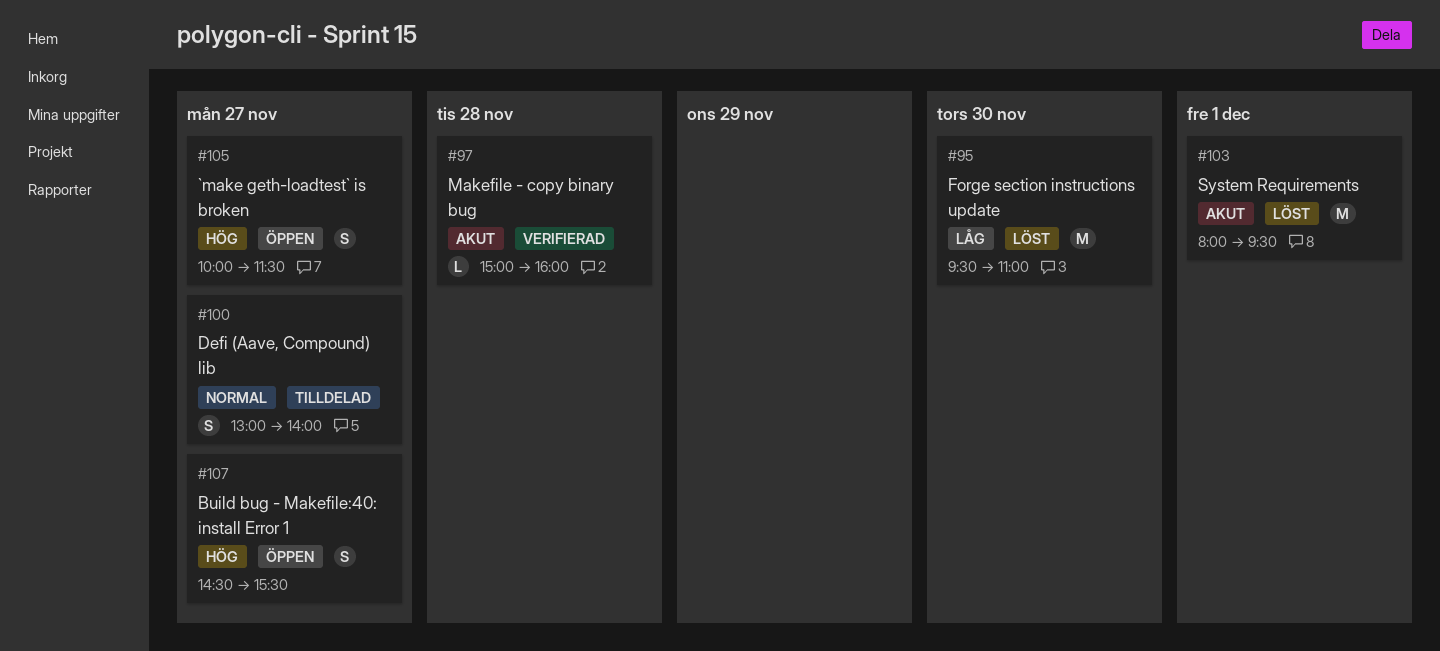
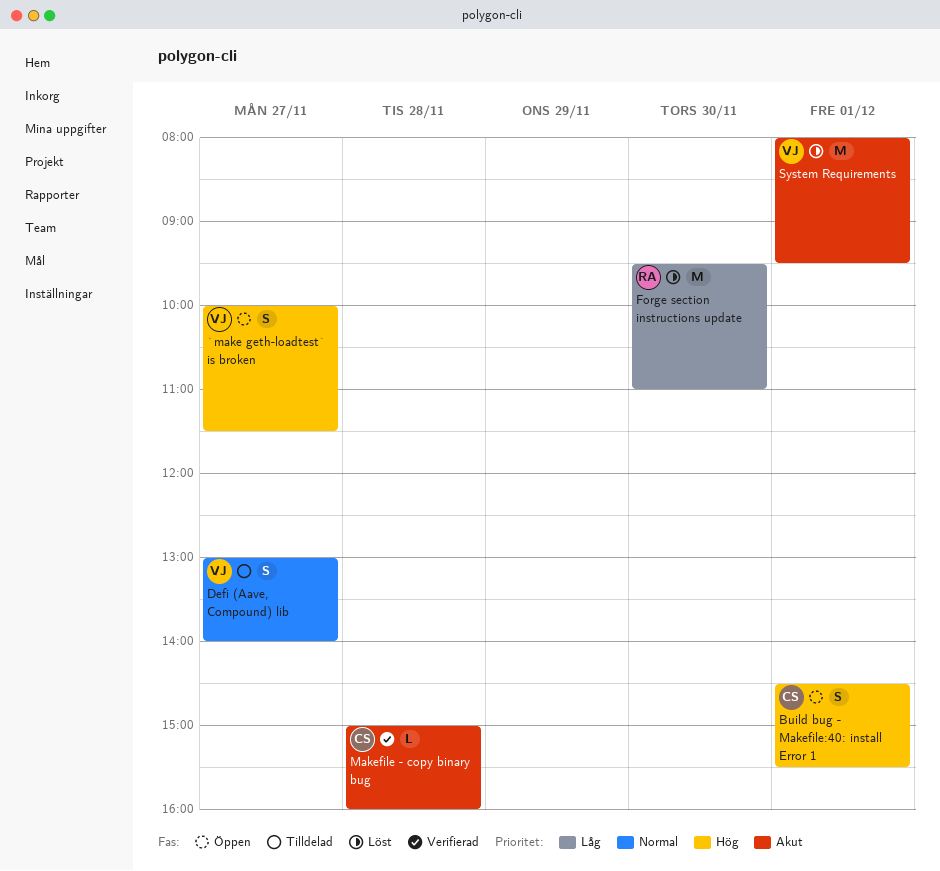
Build bug - Makefile:40: install Error 1, day: Nov 27 -> Dec 1

